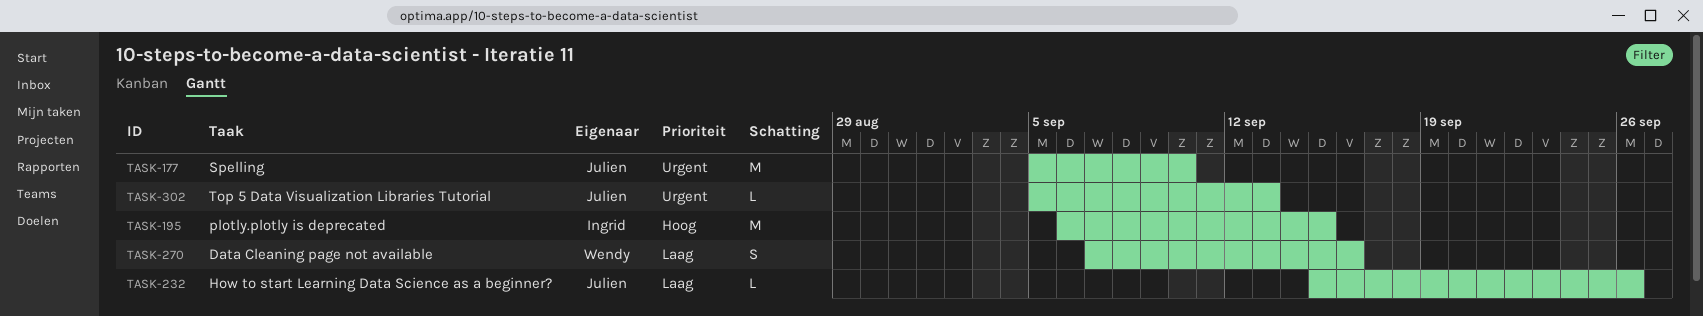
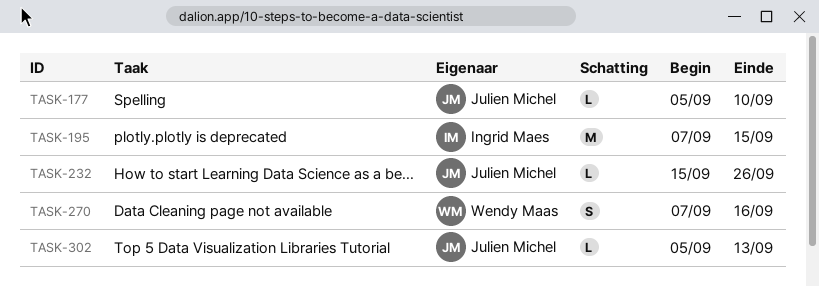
TASK-177, estimate: M -> L
TASK-195, start: Sep 6 -> Sep 7

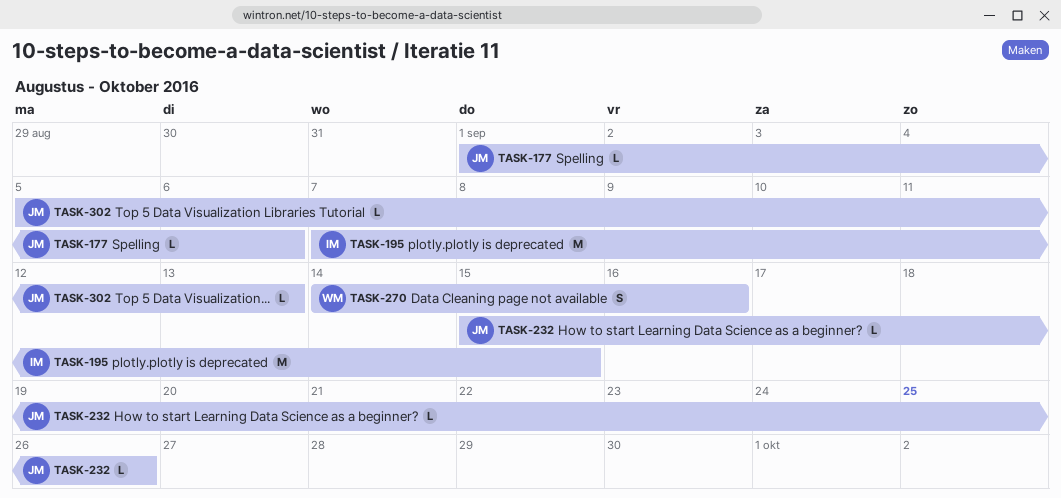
TASK-177, start: Sep 5 -> Sep 1
TASK-177, due: Sep 10 -> Sep 6
TASK-270, start: Sep 7 -> Sep 14

